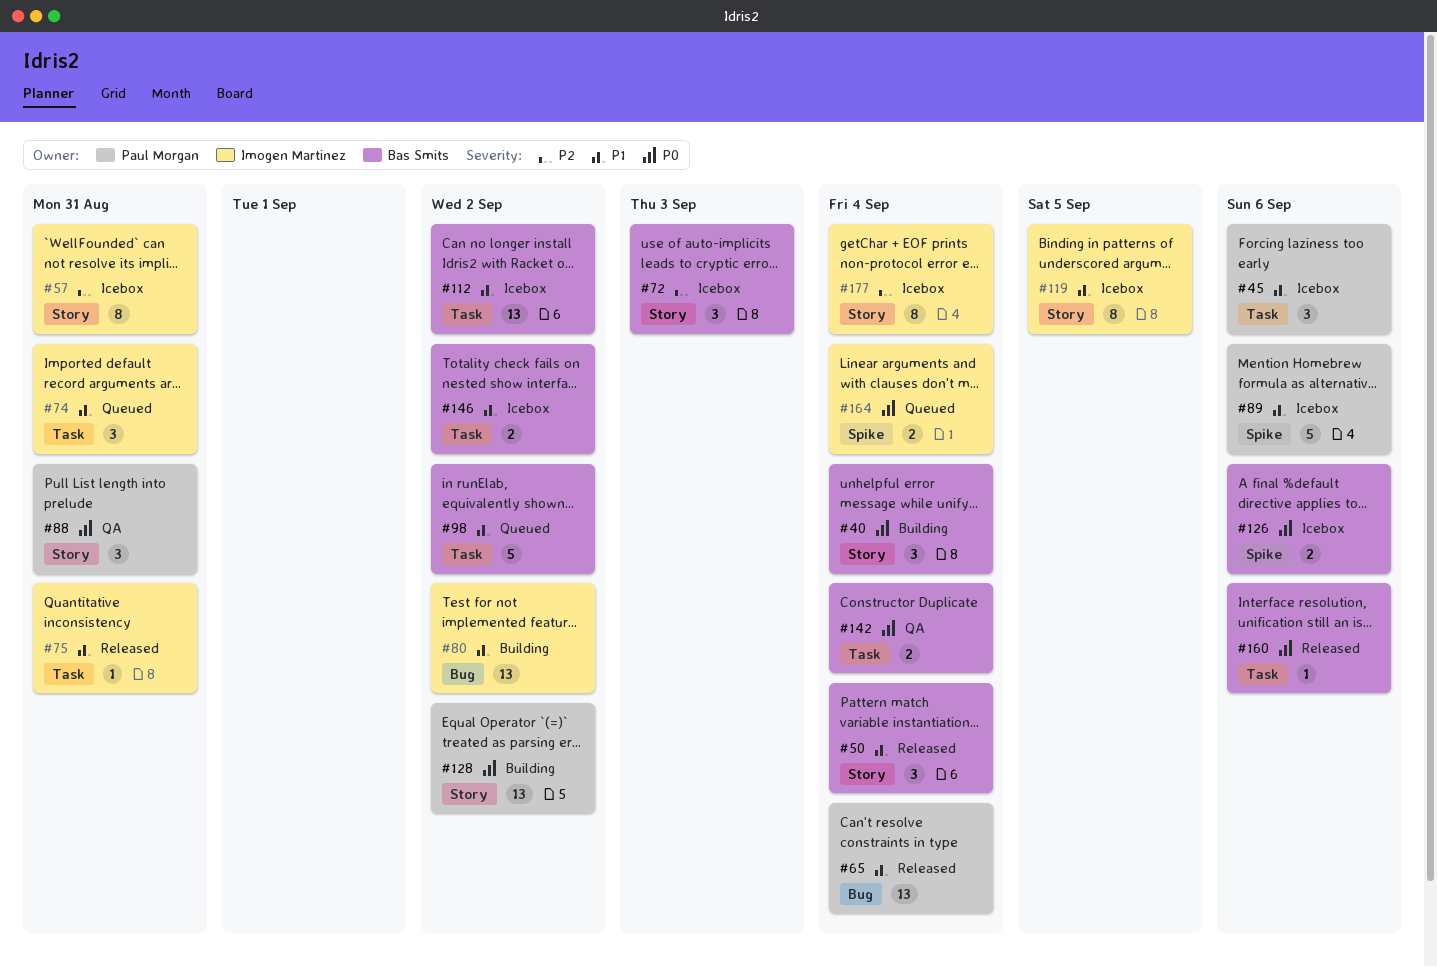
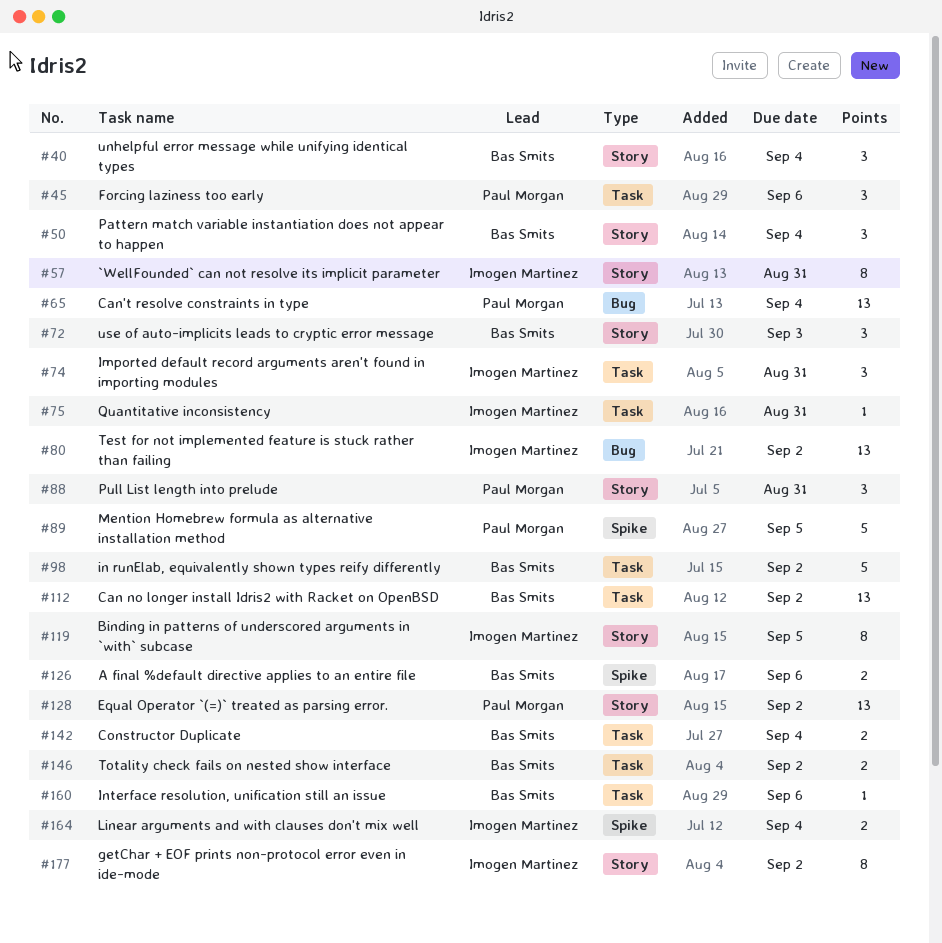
#89, due: Sep 6 -> Sep 5
#177, due: Sep 4 -> Sep 2

